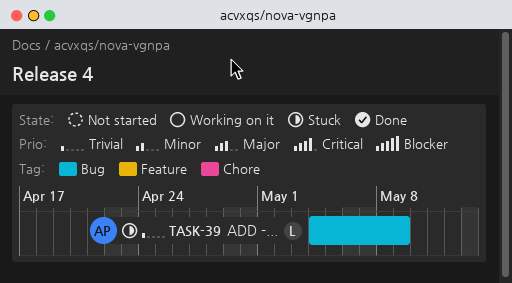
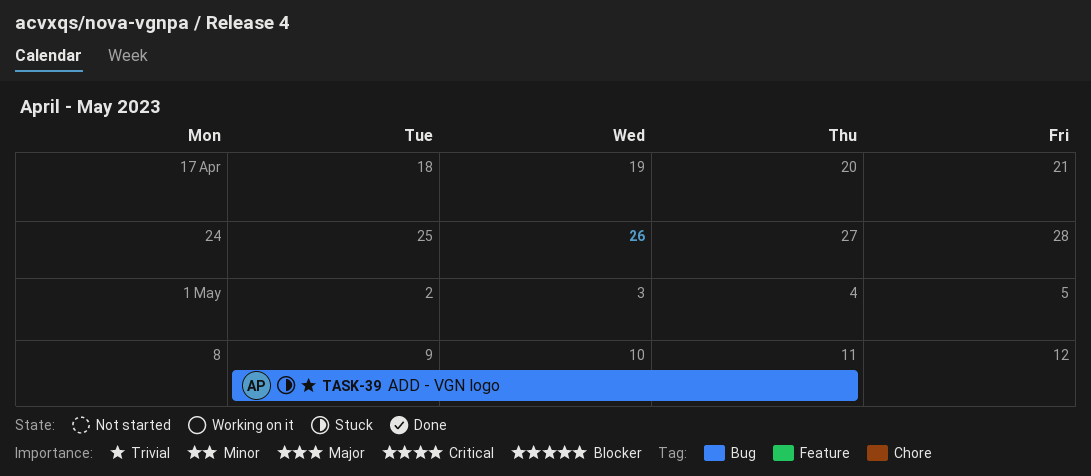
TASK-39, start: May 4 -> May 9
TASK-39, due: May 9 -> May 11

